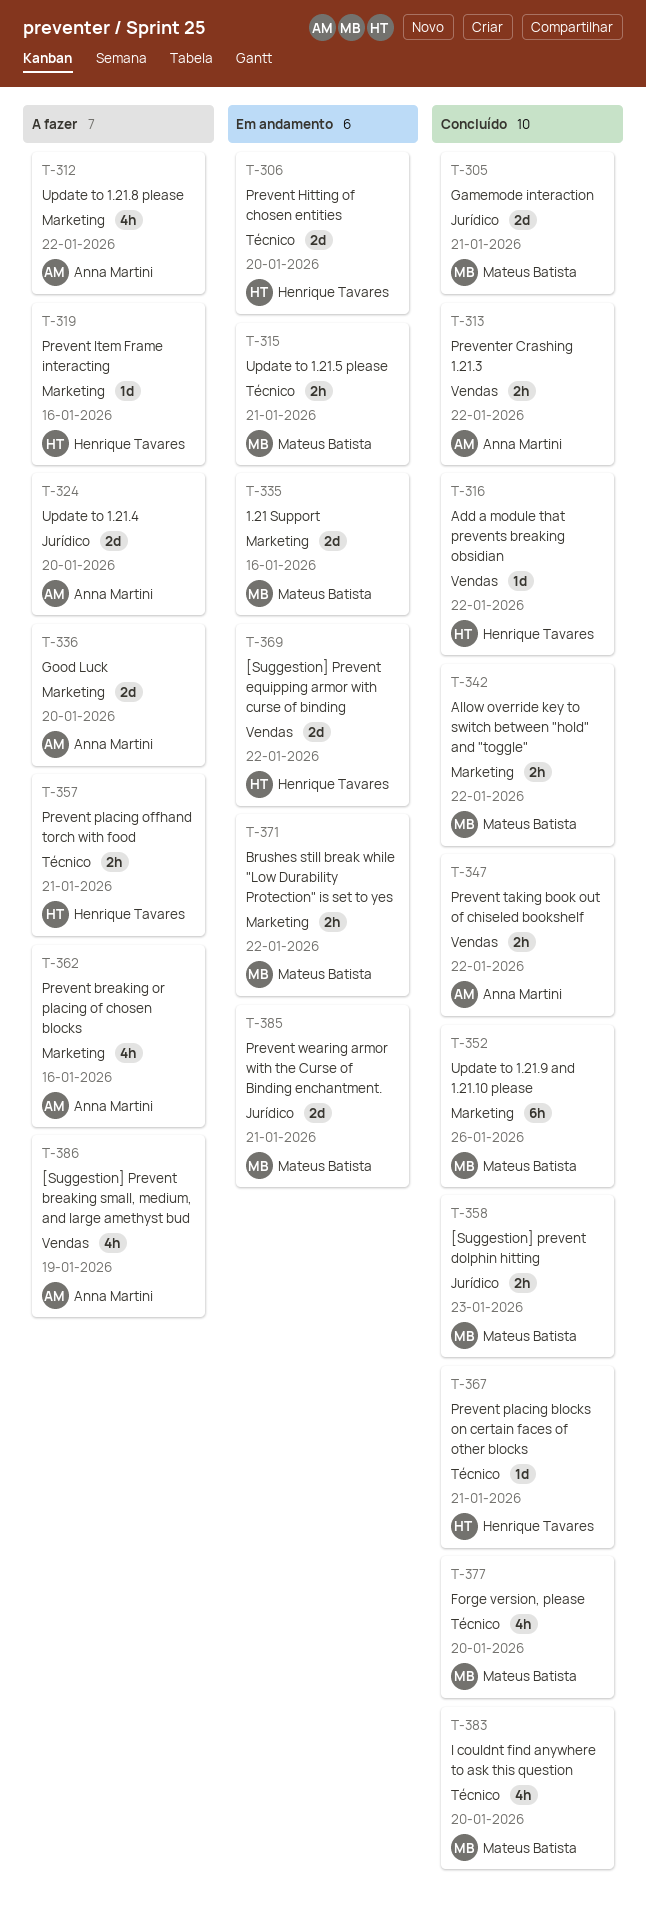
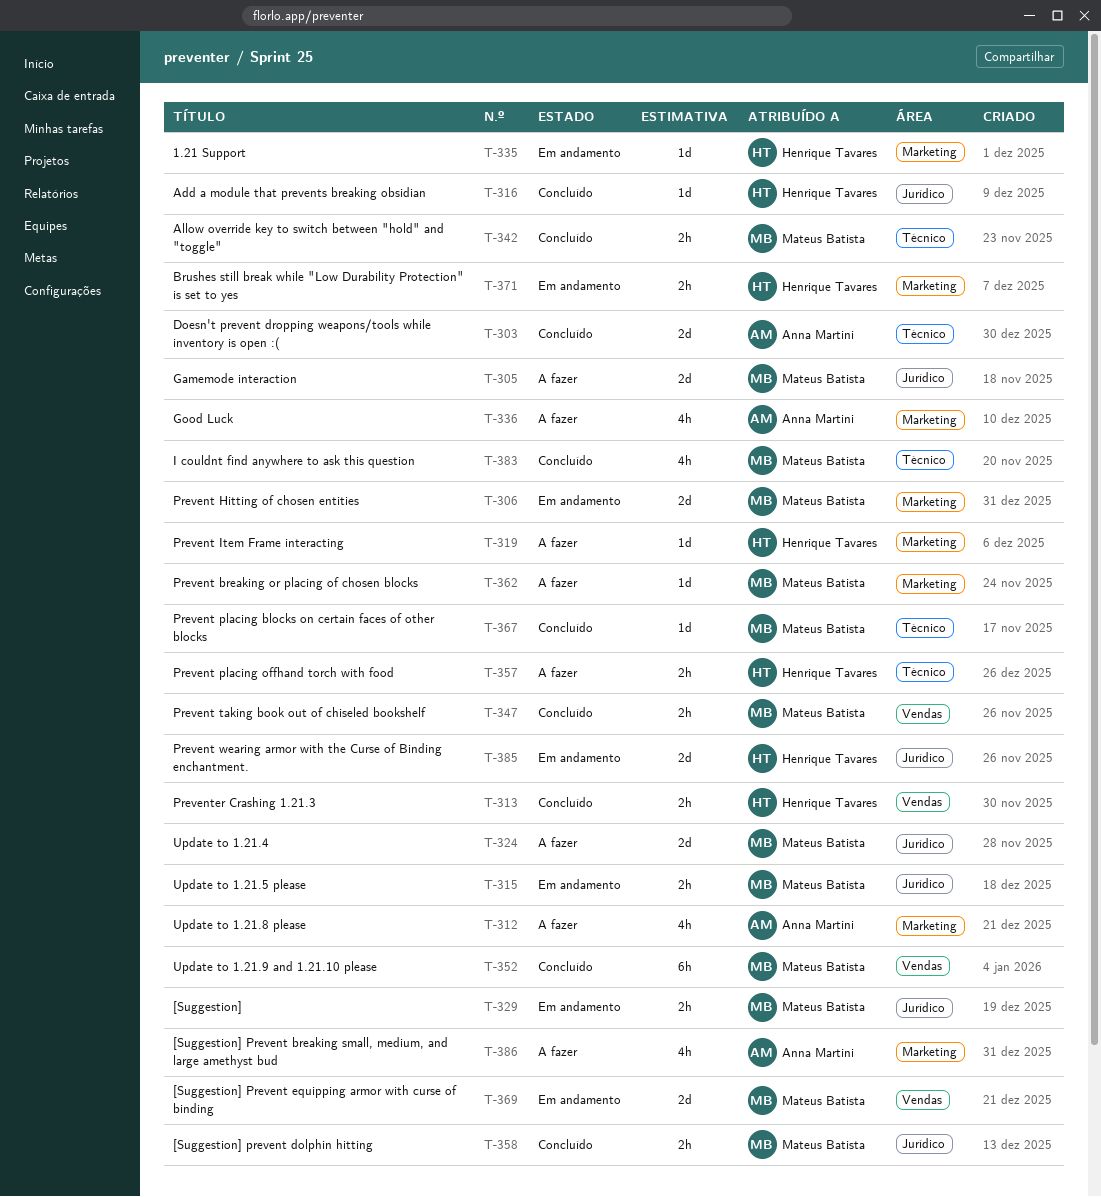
T-303: none -> present
T-305, status: Concluído -> A fazer
T-306, owner: Henrique Tavares -> Mateus Batista
T-306, label: Técnico -> Marketing
T-313, owner: Anna Martini -> Henrique Tavares
T-315, label: Técnico -> Jurídico
T-316, label: Vendas -> Jurídico
T-324, owner: Anna Martini -> Mateus Batista
T-329: none -> present
T-335, owner: Mateus Batista -> Henrique Tavares
T-335, estimate: 2d -> 1d
T-336, estimate: 2d -> 4h
T-342, label: Marketing -> Técnico
T-347, owner: Anna Martini -> Mateus Batista
T-352, label: Marketing -> Vendas
T-362, owner: Anna Martini -> Mateus Batista
T-362, estimate: 4h -> 1d
T-367, owner: Henrique Tavares -> Mateus Batista
T-369, owner: Henrique Tavares -> Mateus Batista
T-371, owner: Mateus Batista -> Henrique Tavares
T-377: present -> none
T-385, owner: Mateus Batista -> Henrique Tavares
T-386, label: Vendas -> Marketing

